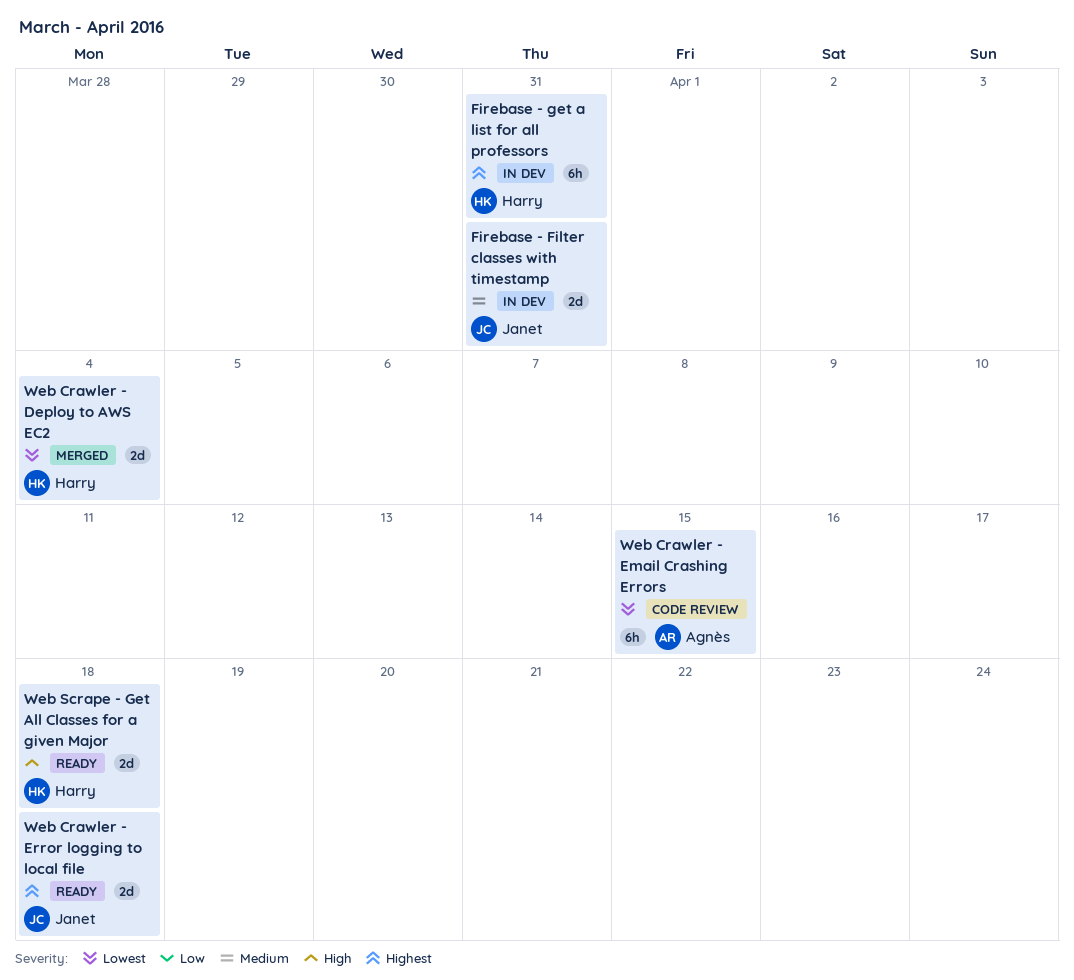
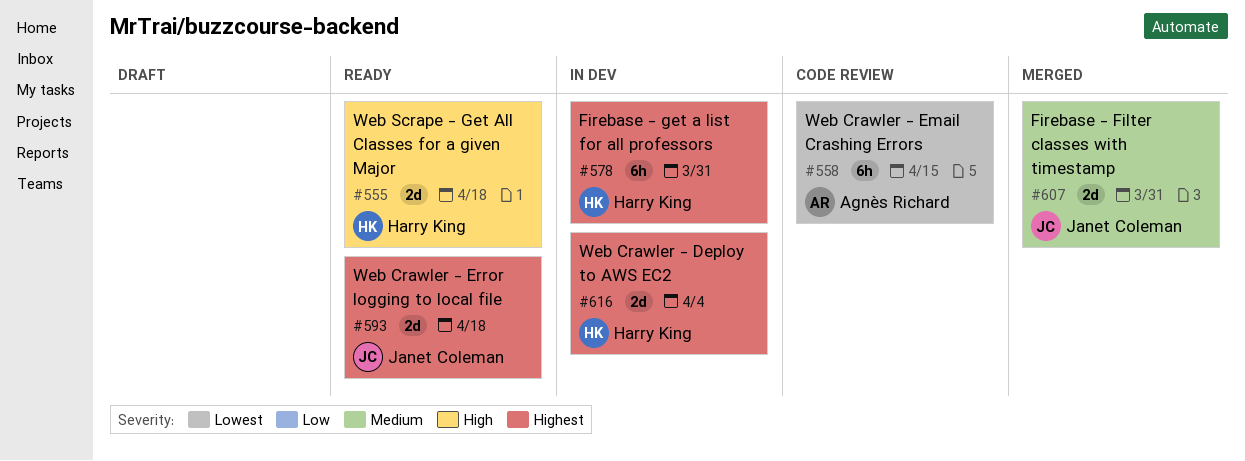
Firebase - Filter classes with timestamp, status: In dev -> Merged
Web Crawler - Deploy to AWS EC2, status: Merged -> In dev
Web Crawler - Deploy to AWS EC2, priority: Lowest -> Highest

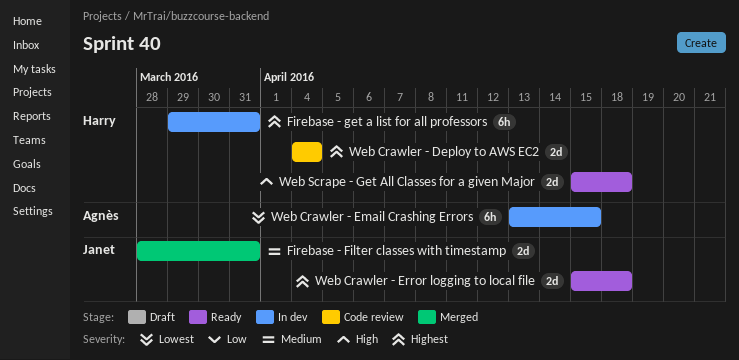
Web Crawler - Deploy to AWS EC2, status: In dev -> Code review
Web Crawler - Email Crashing Errors, status: Code review -> In dev

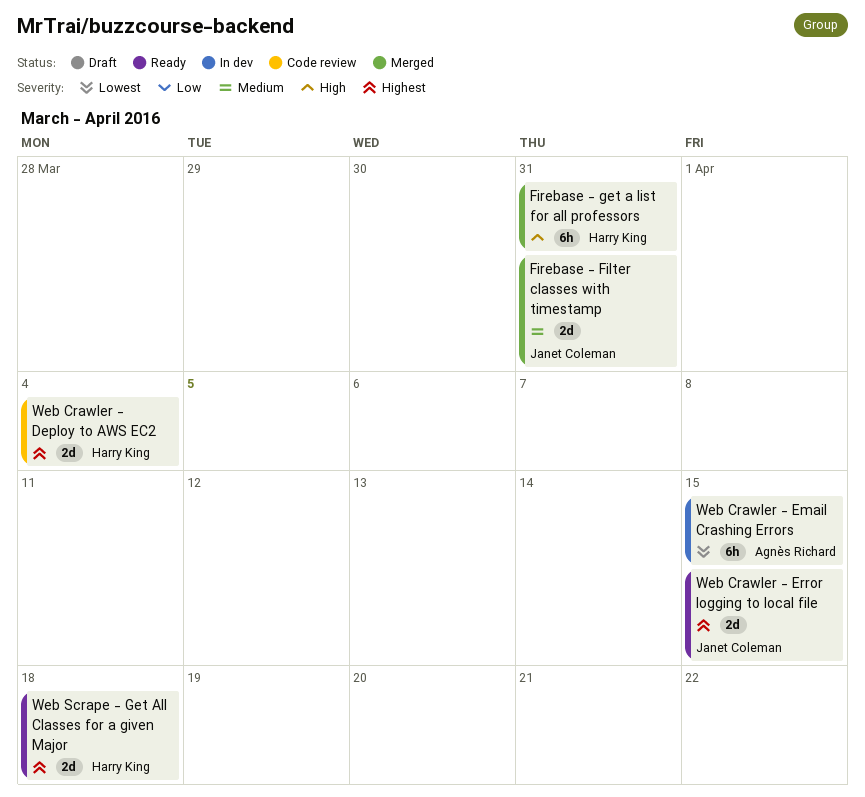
Firebase - get a list for all professors, status: In dev -> Merged
Firebase - get a list for all professors, priority: Highest -> High
Web Crawler - Error logging to local file, due: Apr 18 -> Apr 15
Web Scrape - Get All Classes for a given Major, priority: High -> Highest

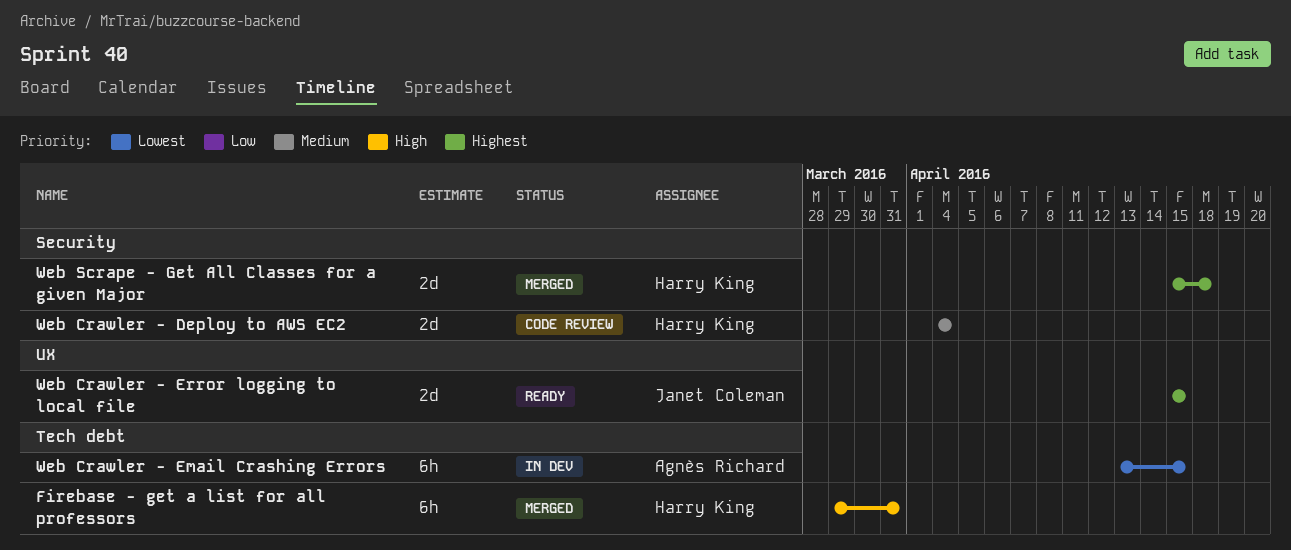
Firebase - Filter classes with timestamp: present -> none
Web Crawler - Deploy to AWS EC2, priority: Highest -> Medium
Web Scrape - Get All Classes for a given Major, status: Ready -> Merged

